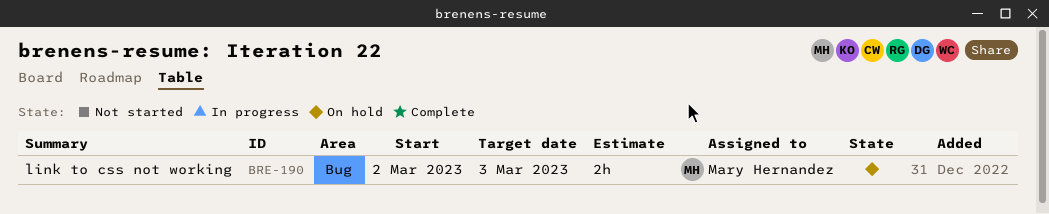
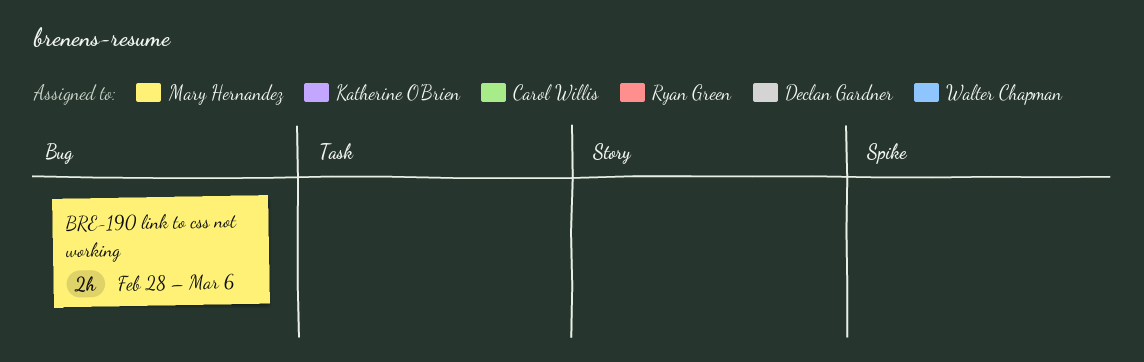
BRE-190, start: Mar 2 -> Feb 28
BRE-190, due: Mar 3 -> Mar 6

